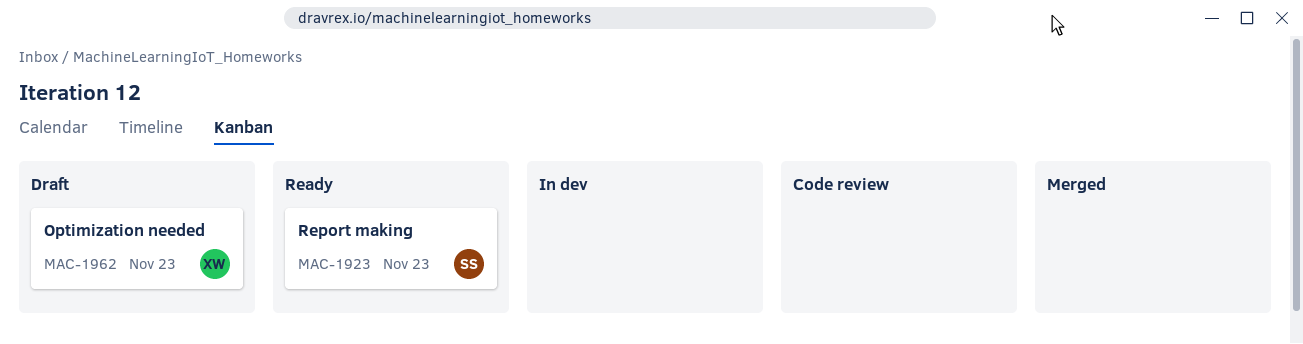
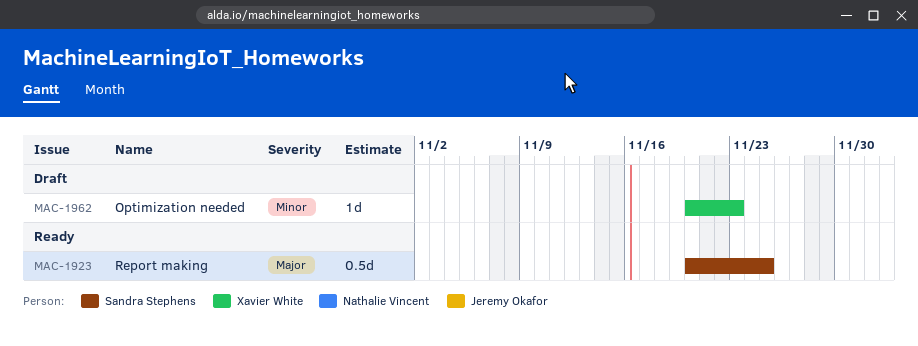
MAC-1923, due: Nov 23 -> Nov 25

